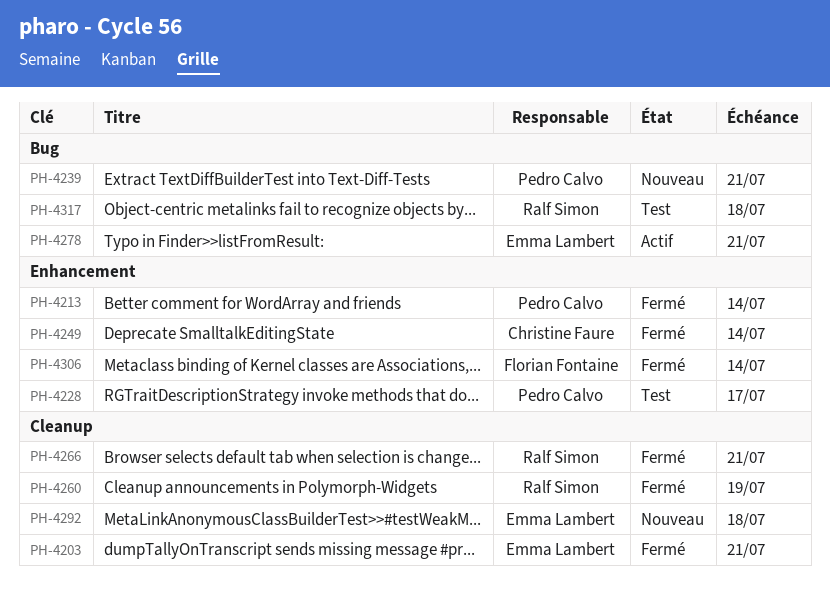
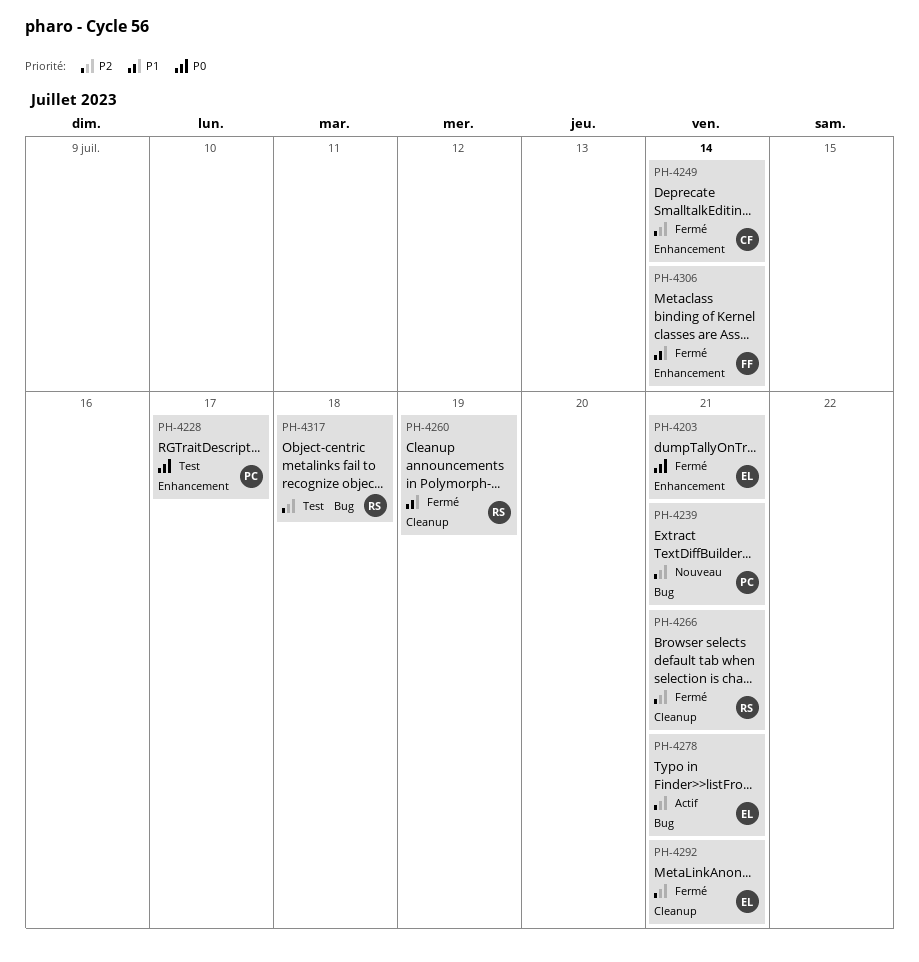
PH-4203, label: Cleanup -> Enhancement
PH-4213: present -> none
PH-4292, status: Nouveau -> Fermé
PH-4292, due: Jul 18 -> Jul 21

